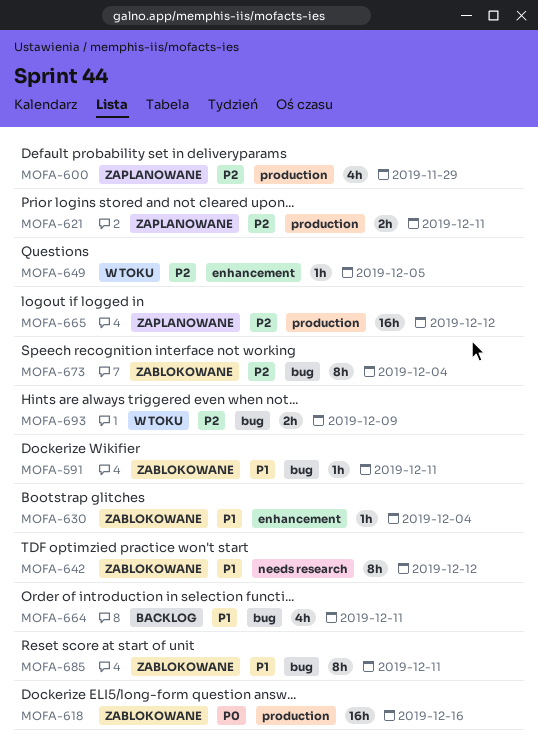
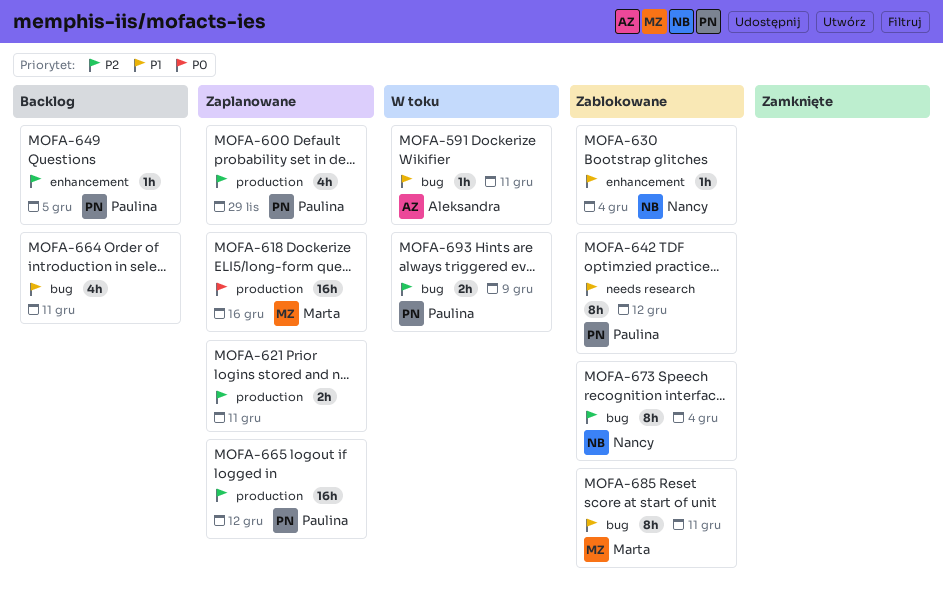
MOFA-591, status: Zablokowane -> W toku
MOFA-618, status: Zablokowane -> Zaplanowane
MOFA-649, status: W toku -> Backlog

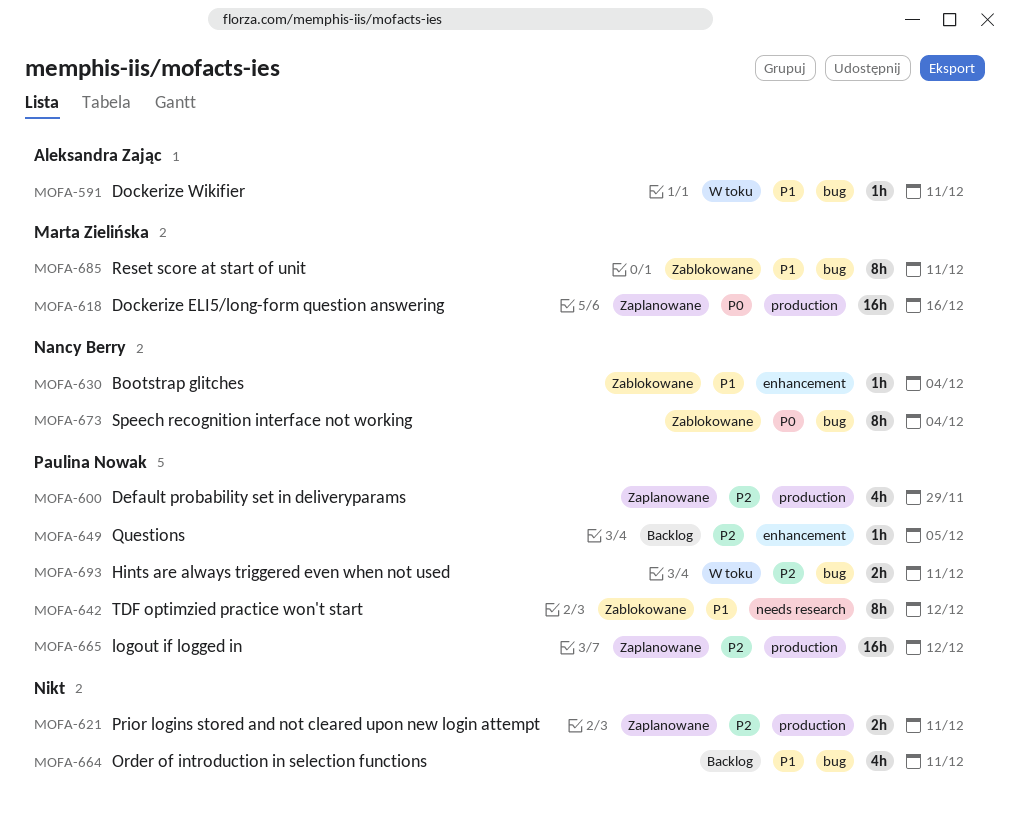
MOFA-673, priority: P2 -> P0
MOFA-693, due: Dec 9 -> Dec 11

